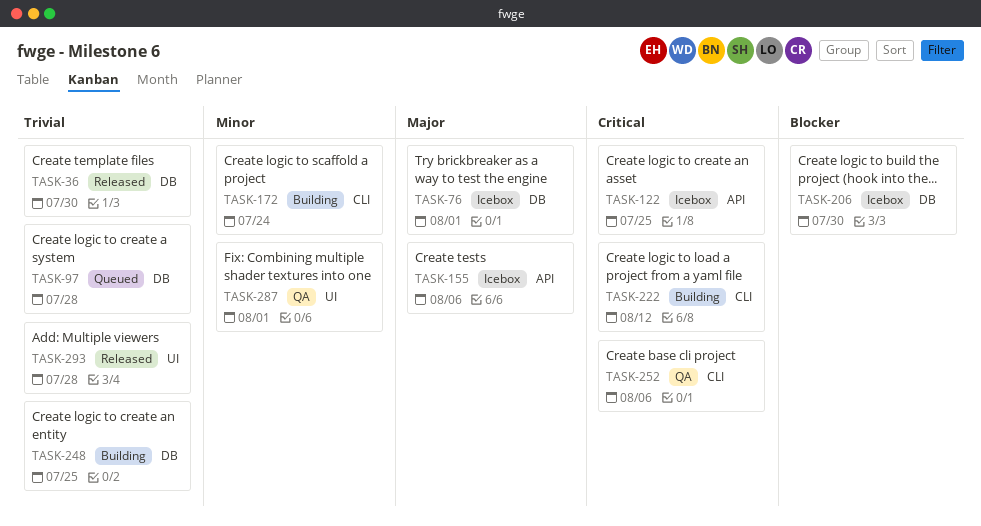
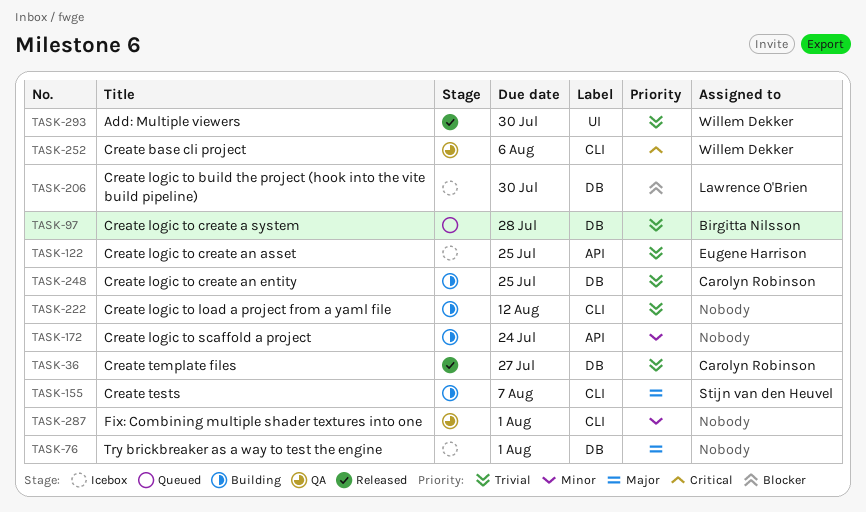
TASK-36, due: Jul 30 -> Jul 27
TASK-122, priority: Critical -> Trivial
TASK-155, status: Icebox -> Building
TASK-155, label: API -> CLI
TASK-155, due: Aug 6 -> Aug 7
TASK-172, label: CLI -> API
TASK-222, priority: Critical -> Trivial
TASK-287, label: UI -> CLI
TASK-293, due: Jul 28 -> Jul 30

